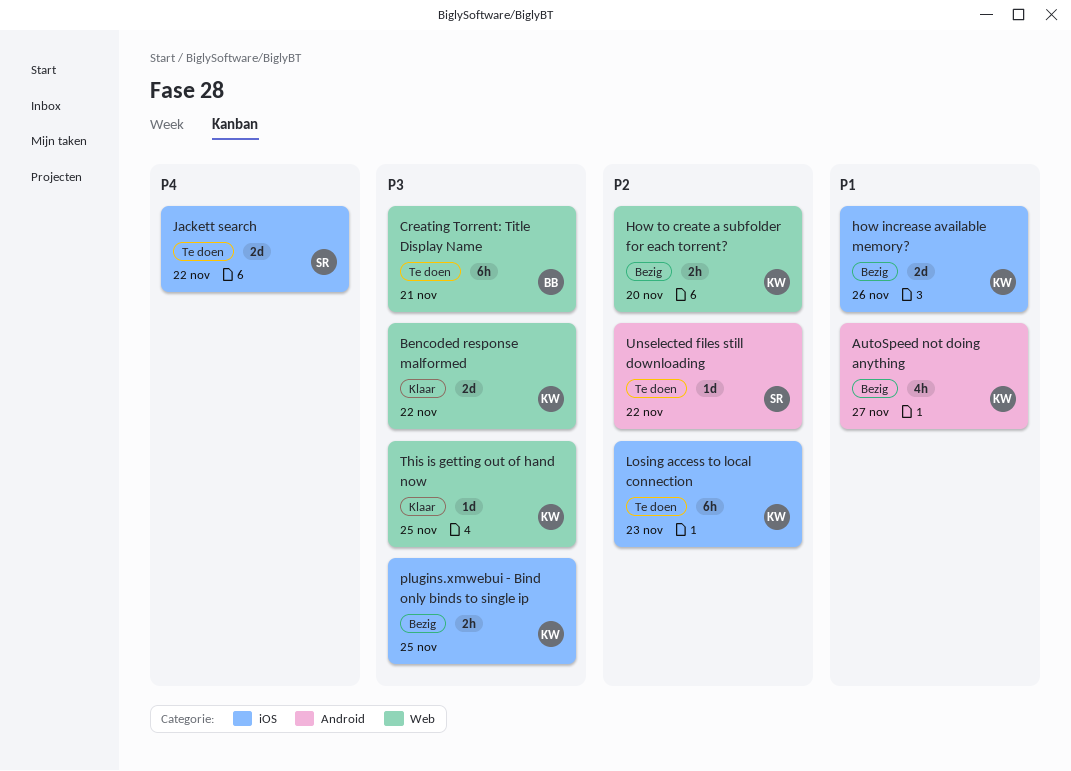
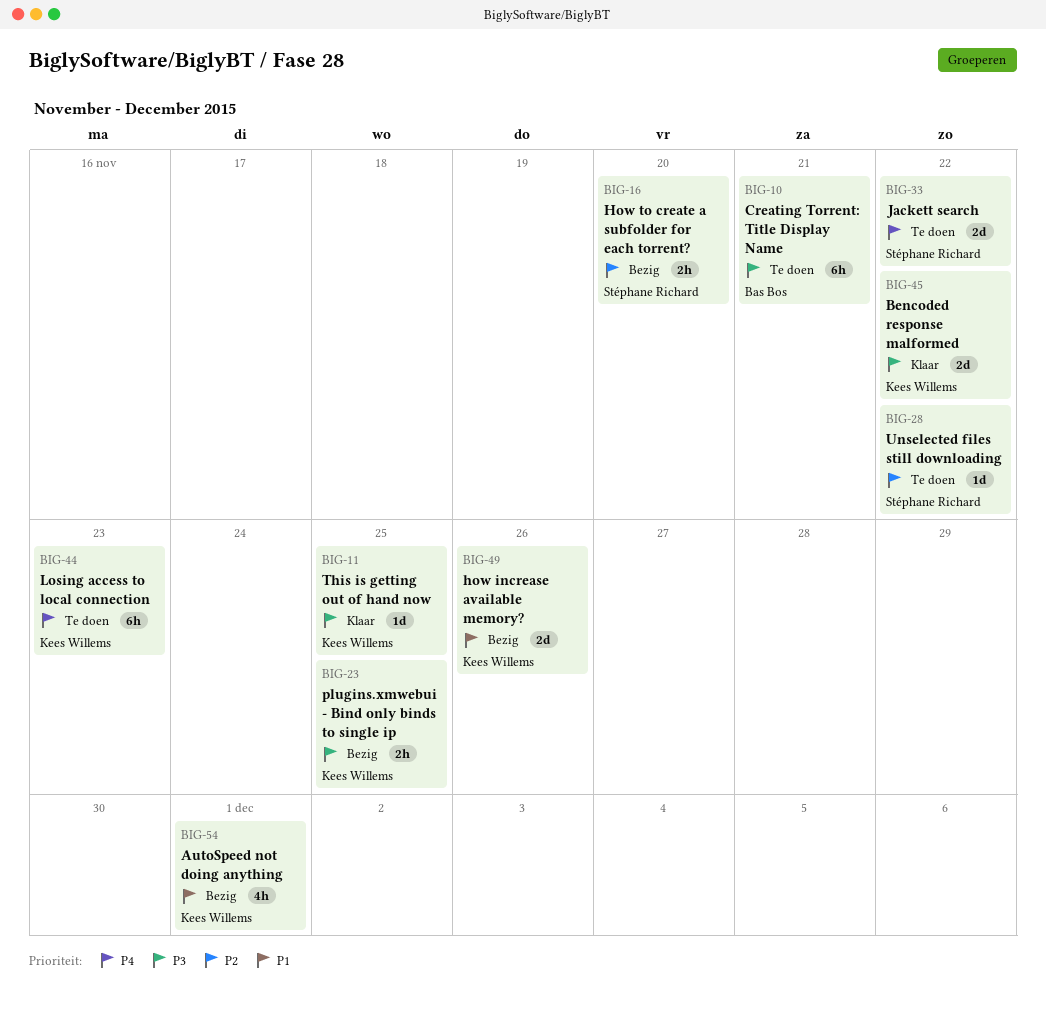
AutoSpeed not doing anything, due: Nov 27 -> Dec 1
How to create a subfolder for each torrent?, owner: Kees Willems -> Stéphane Richard
Losing access to local connection, priority: P2 -> P4

